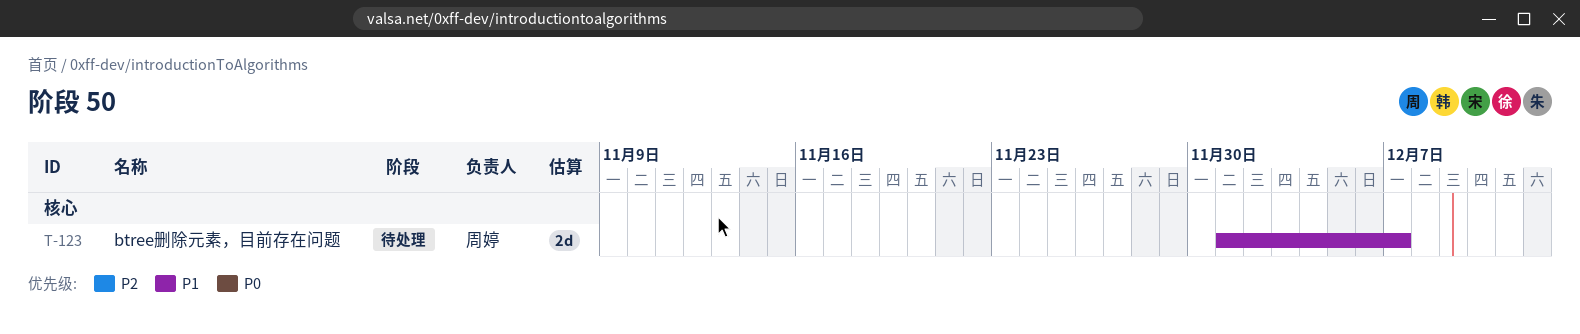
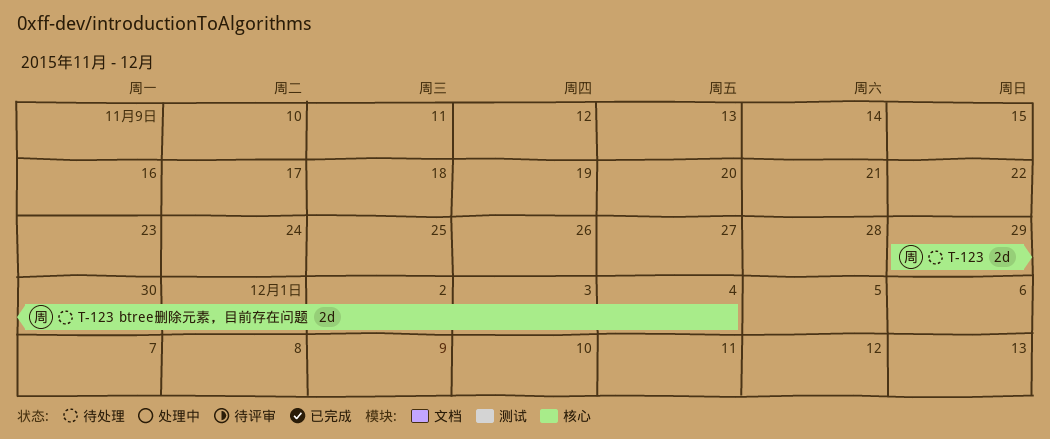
T-123, start: Dec 1 -> Nov 29
T-123, due: Dec 7 -> Dec 4

